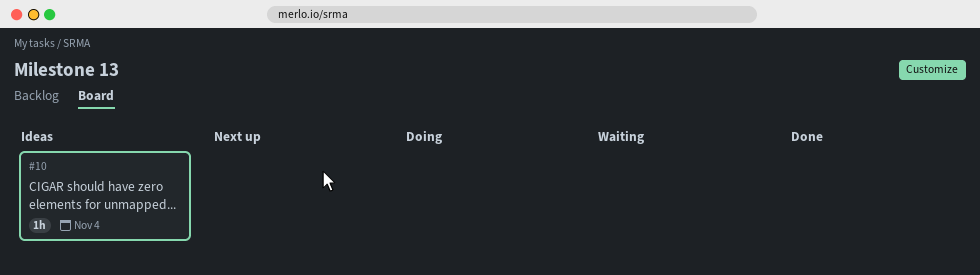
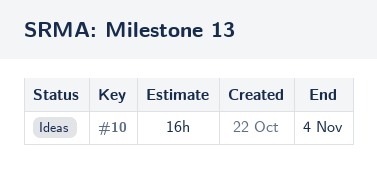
#10, estimate: 1h -> 16h

